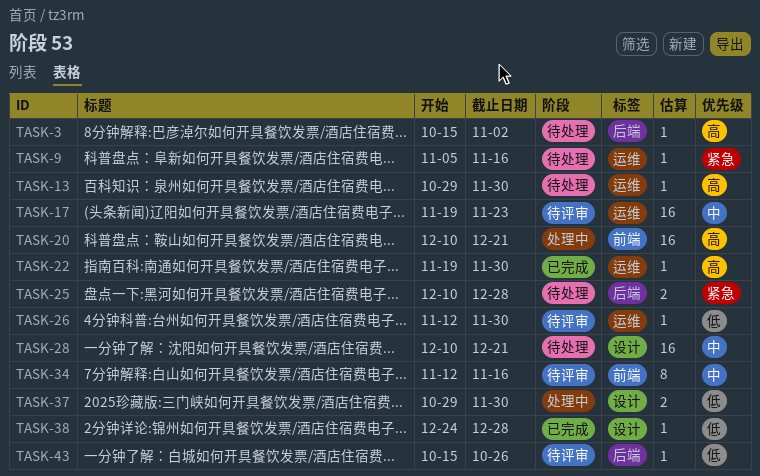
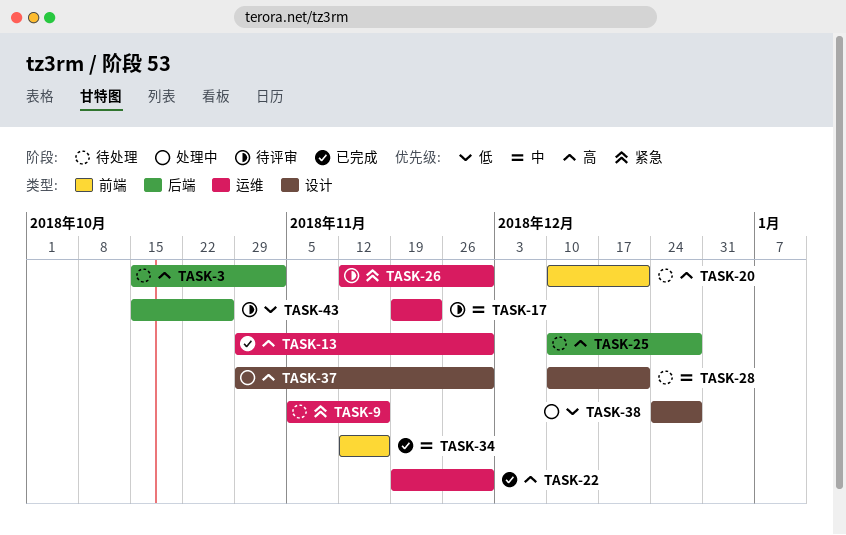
TASK-13, status: 待处理 -> 已完成
TASK-20, status: 处理中 -> 待处理
TASK-25, priority: 紧急 -> 高
TASK-26, priority: 低 -> 紧急
TASK-34, status: 待评审 -> 已完成
TASK-37, priority: 低 -> 高
TASK-38, status: 已完成 -> 处理中

